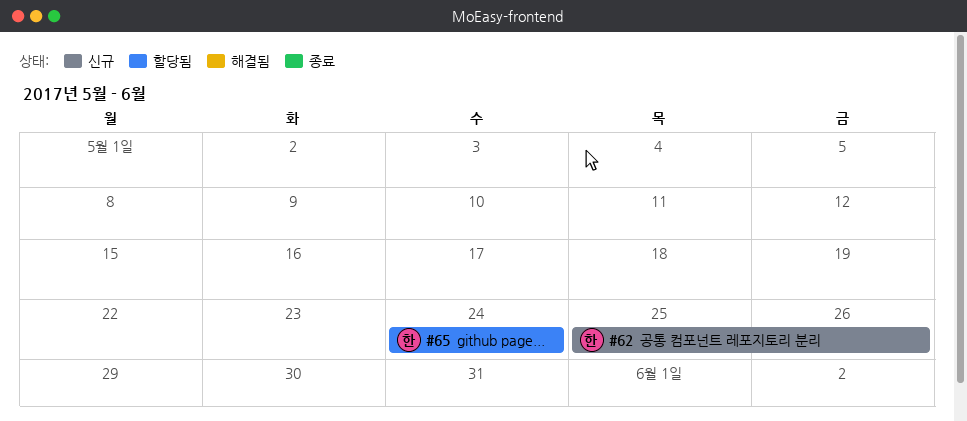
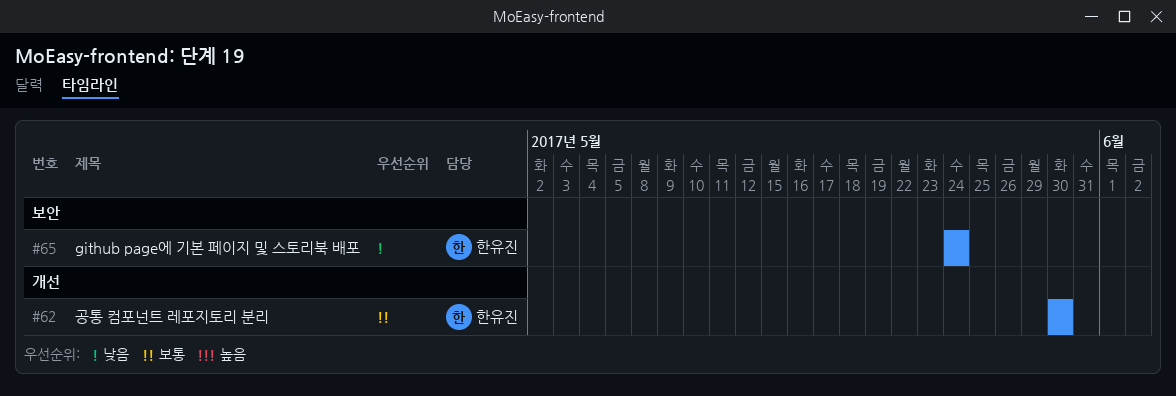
#62, start: May 25 -> May 30
#62, due: May 26 -> May 30

